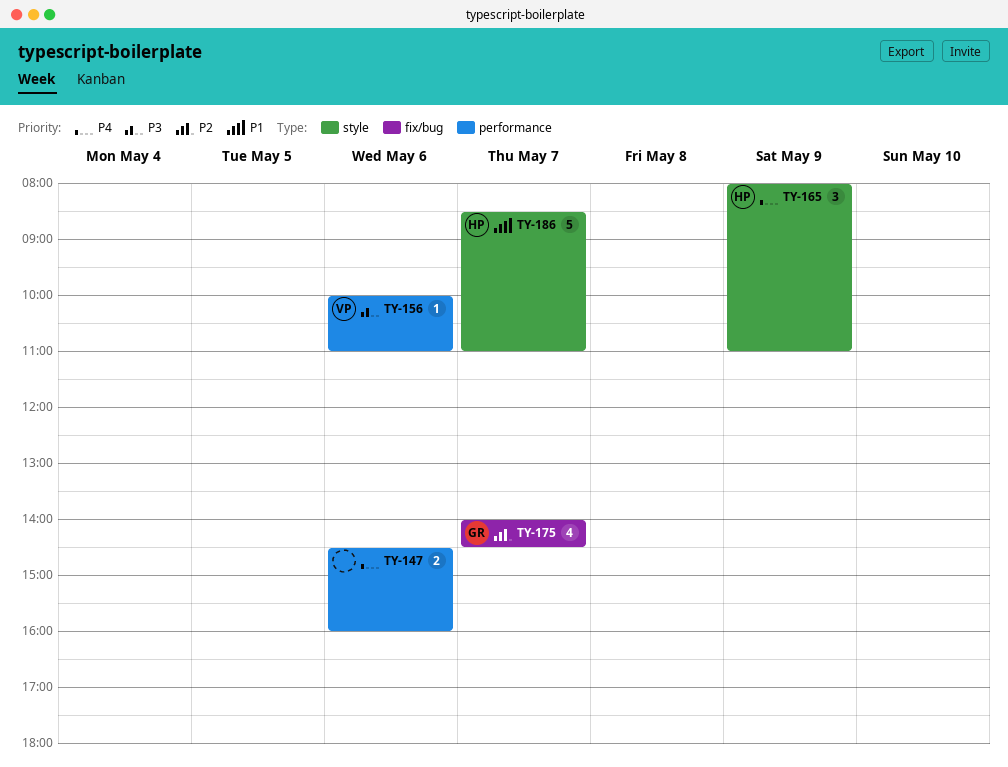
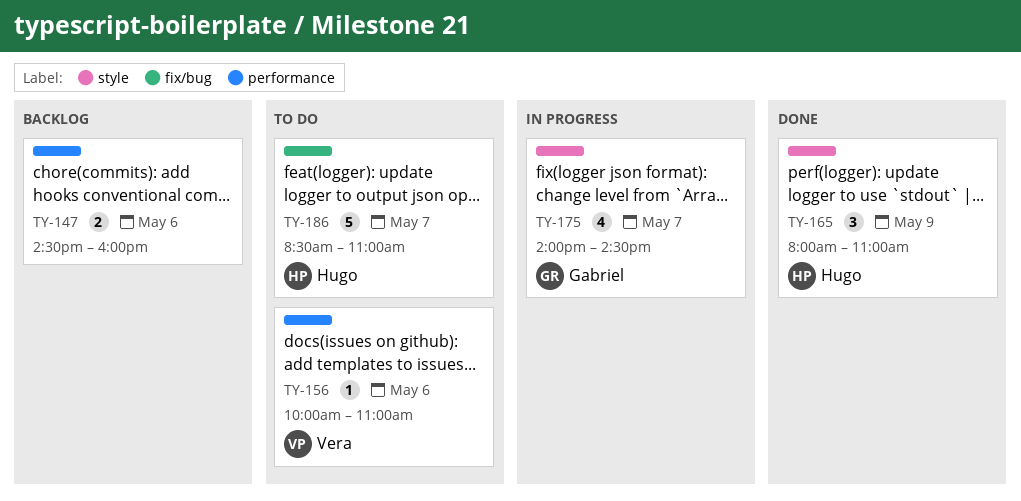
TY-175, label: fix/bug -> style
TY-186, label: style -> fix/bug

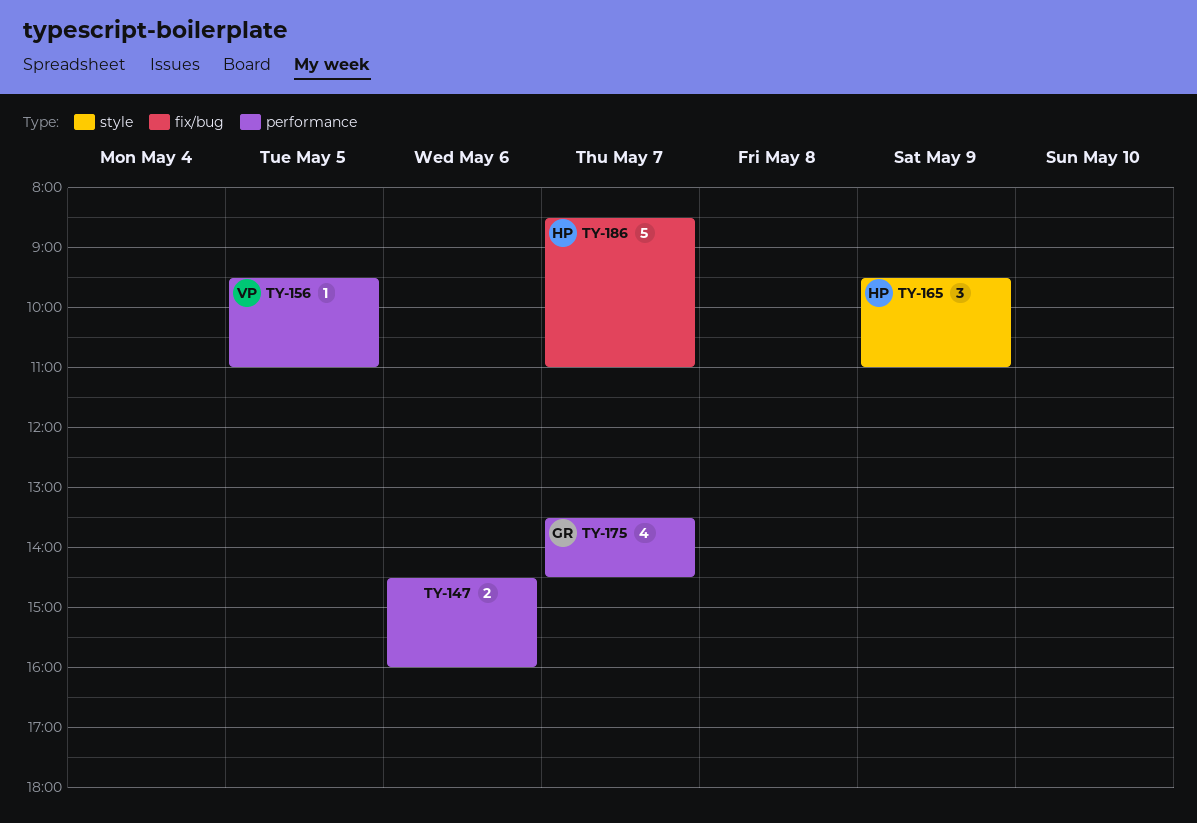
TY-156, day: May 6 -> May 5
TY-156, begins: 10:00 -> 09:30
TY-165, begins: 08:00 -> 09:30
TY-175, label: style -> performance
TY-175, begins: 14:00 -> 13:30

